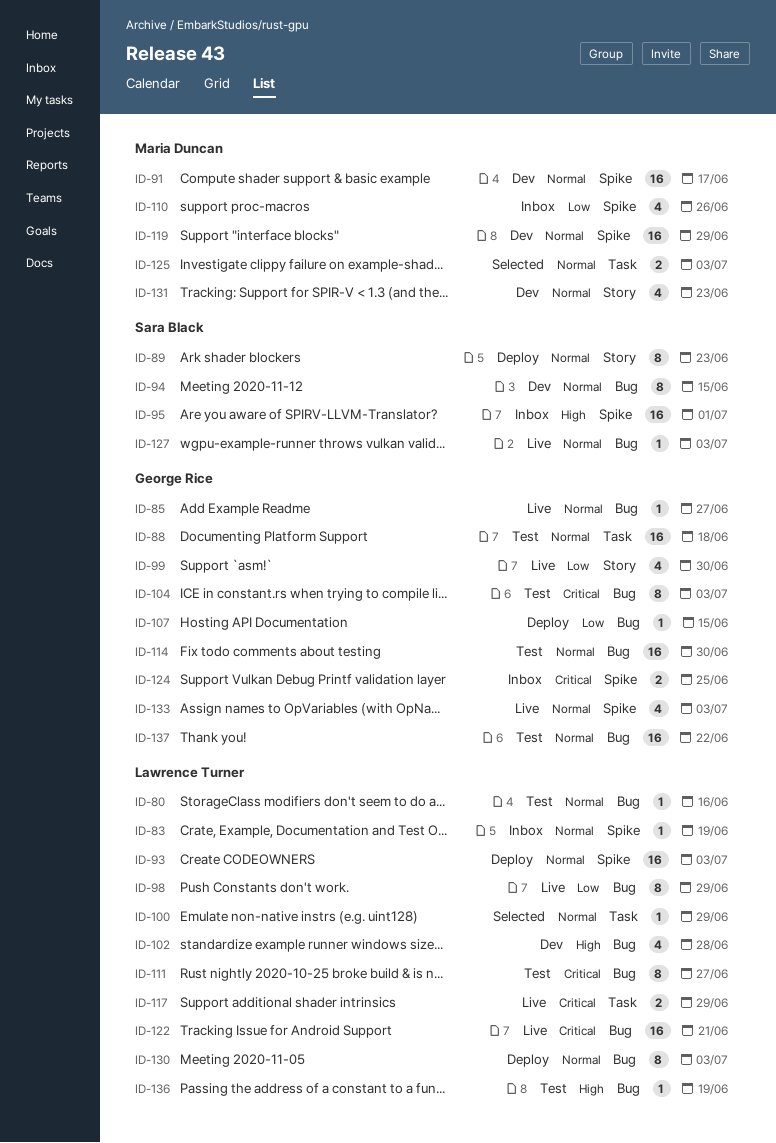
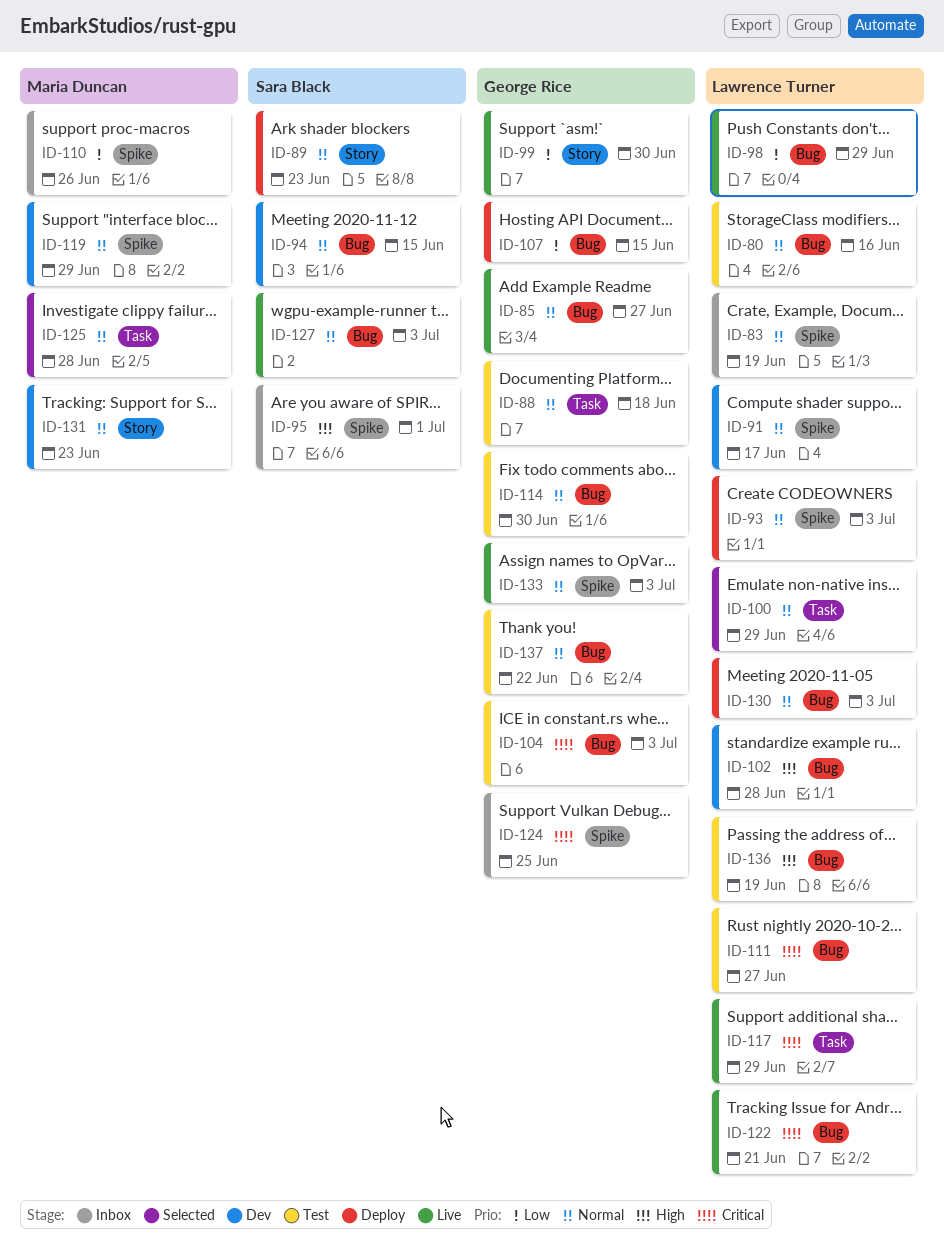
ID-91, owner: Maria Duncan -> Lawrence Turner
ID-125, due: Jul 3 -> Jun 28

